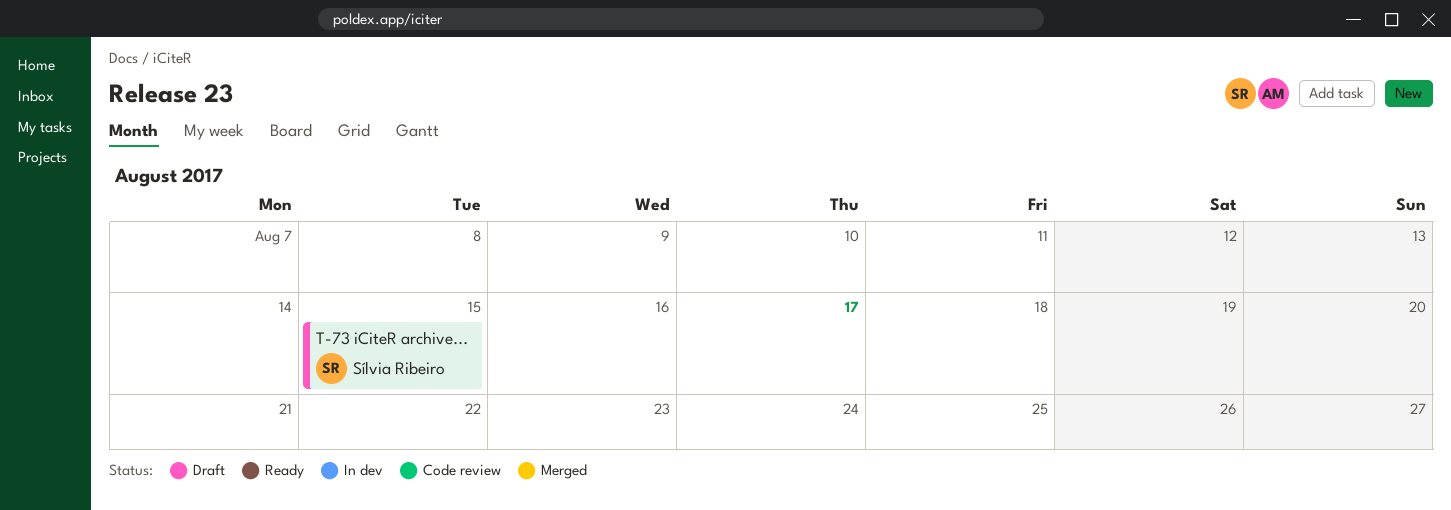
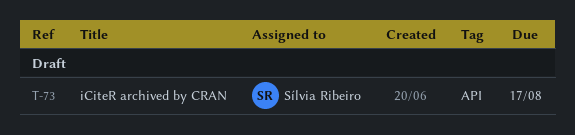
T-73, due: Aug 15 -> Aug 17

